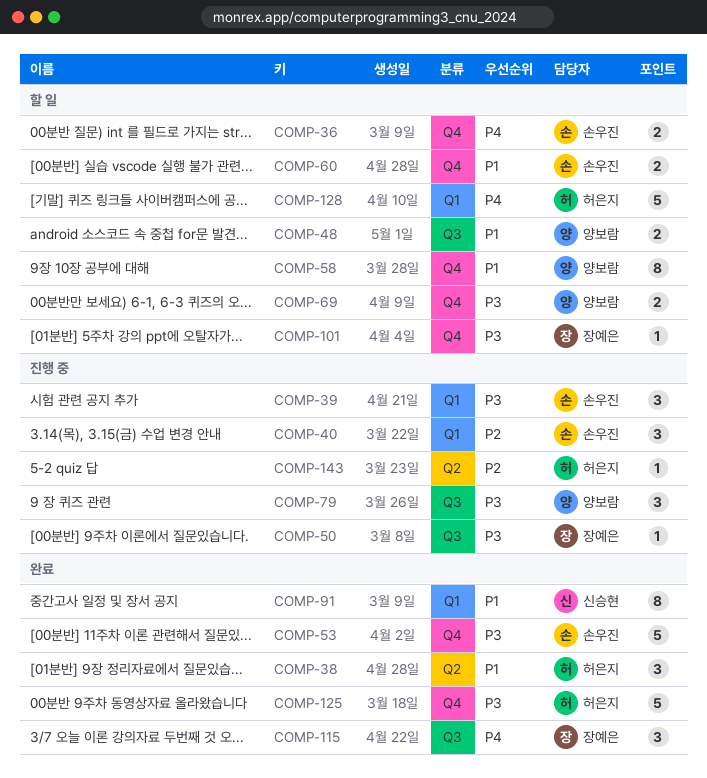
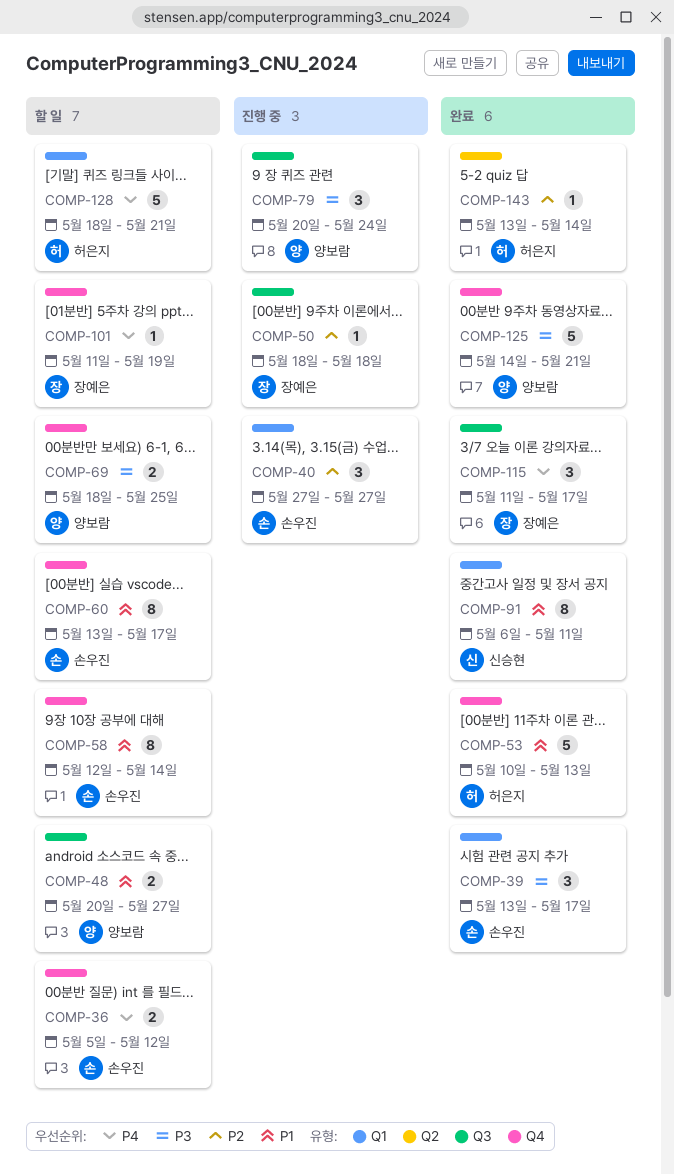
COMP-38: present -> none
COMP-39, status: 진행 중 -> 완료
COMP-50, priority: P3 -> P2
COMP-53, owner: 손우진 -> 허은지
COMP-53, priority: P3 -> P1
COMP-58, owner: 양보람 -> 손우진
COMP-60, estimate: 2 -> 8
COMP-101, priority: P3 -> P4
COMP-125, owner: 허은지 -> 양보람
COMP-143, status: 진행 중 -> 완료

